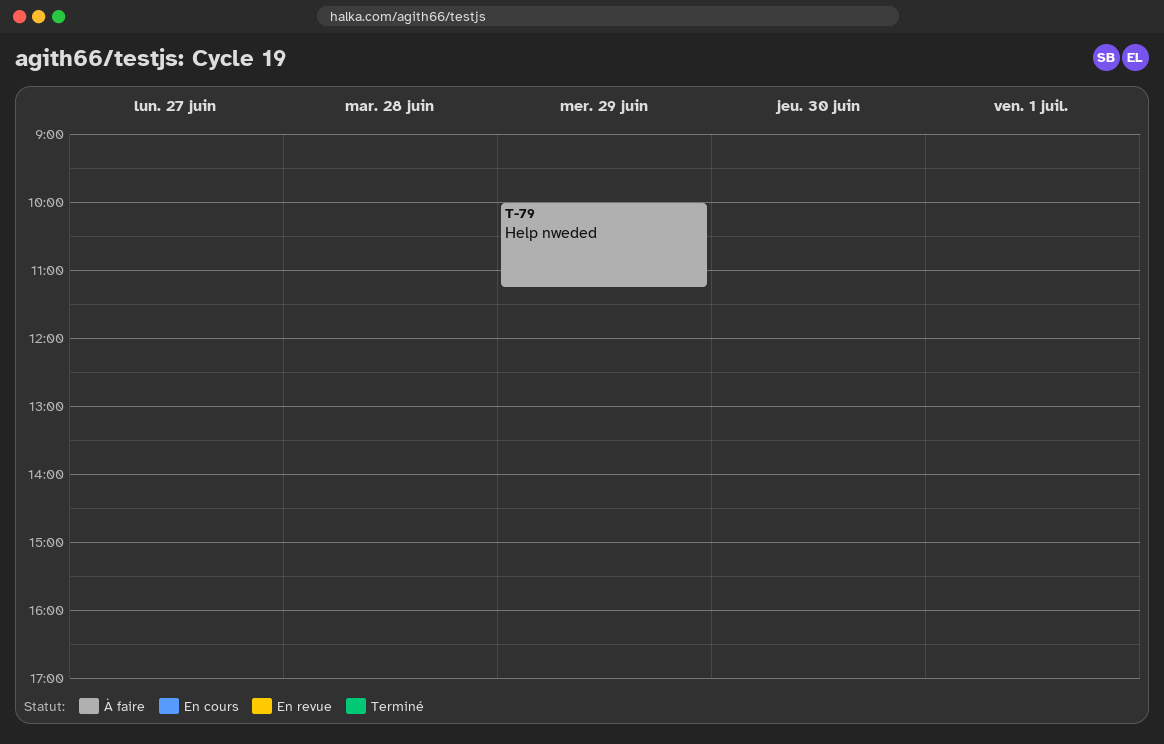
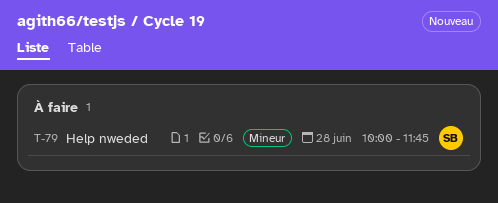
T-79, day: Jun 29 -> Jun 28
T-79, ends: 11:15 -> 11:45

